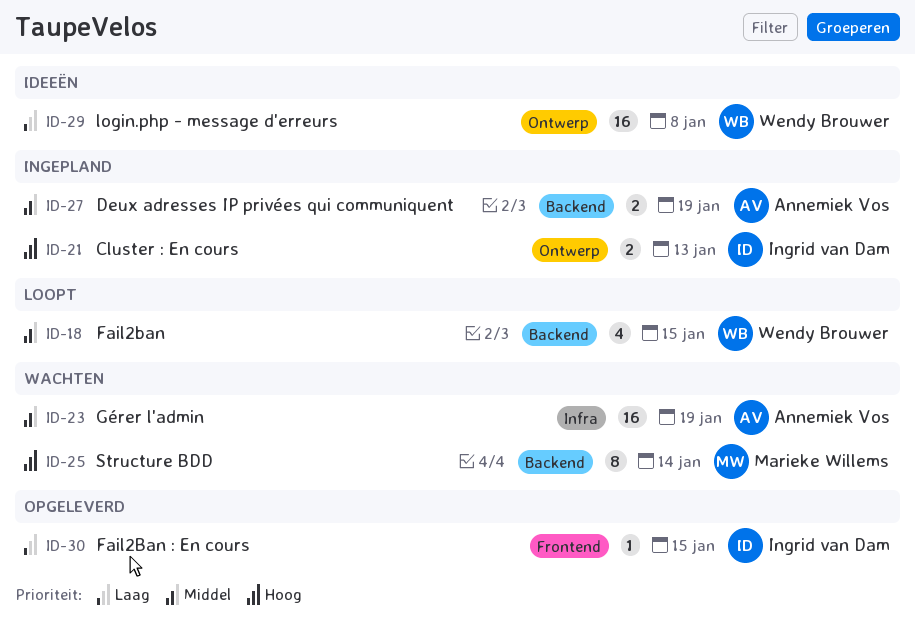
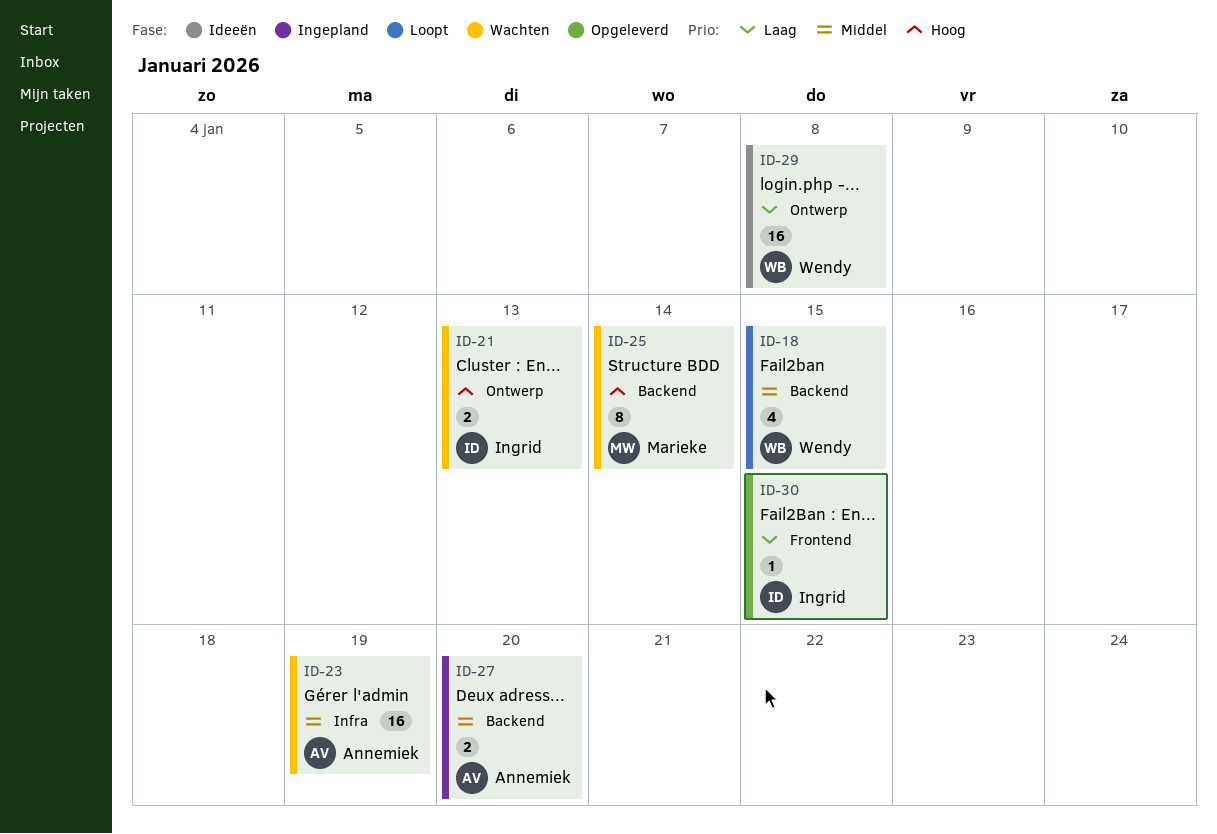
ID-21, status: Ingepland -> Wachten
ID-27, due: Jan 19 -> Jan 20

